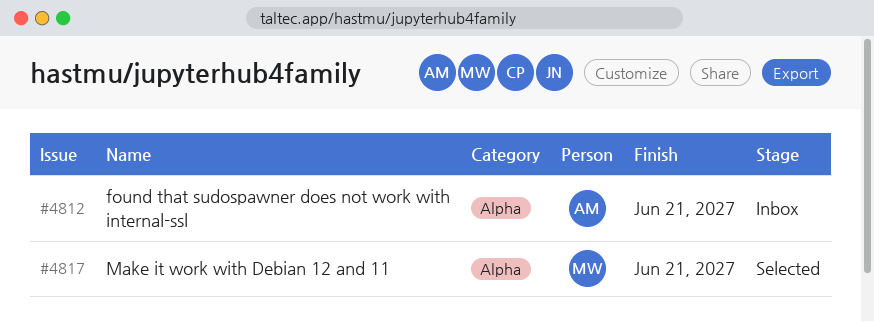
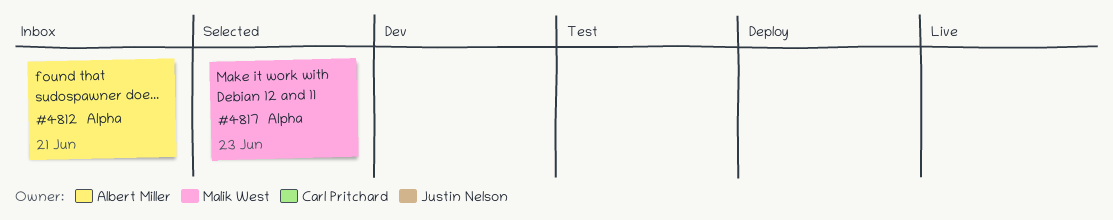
#4817, due: Jun 21 -> Jun 23

